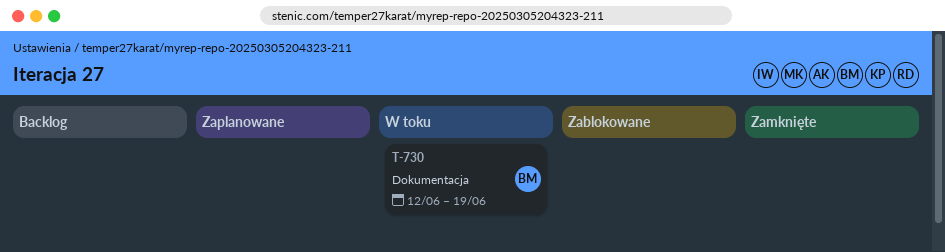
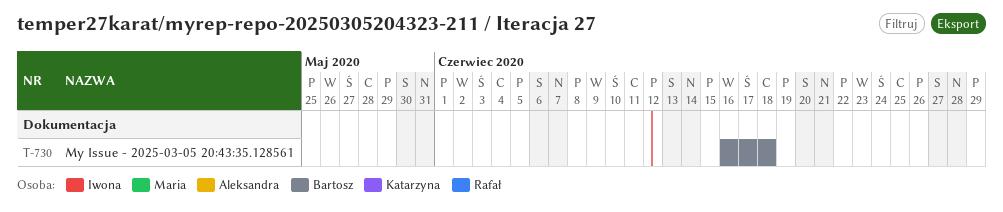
T-730, start: Jun 12 -> Jun 16
T-730, due: Jun 19 -> Jun 18

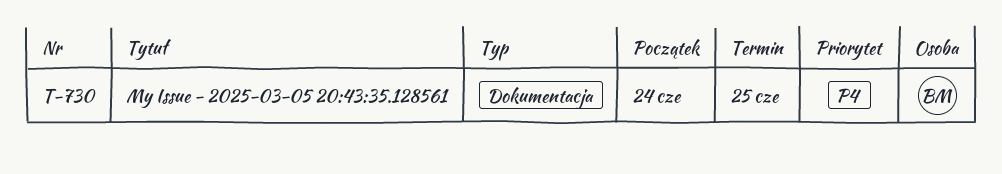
T-730, start: Jun 16 -> Jun 24
T-730, due: Jun 18 -> Jun 25

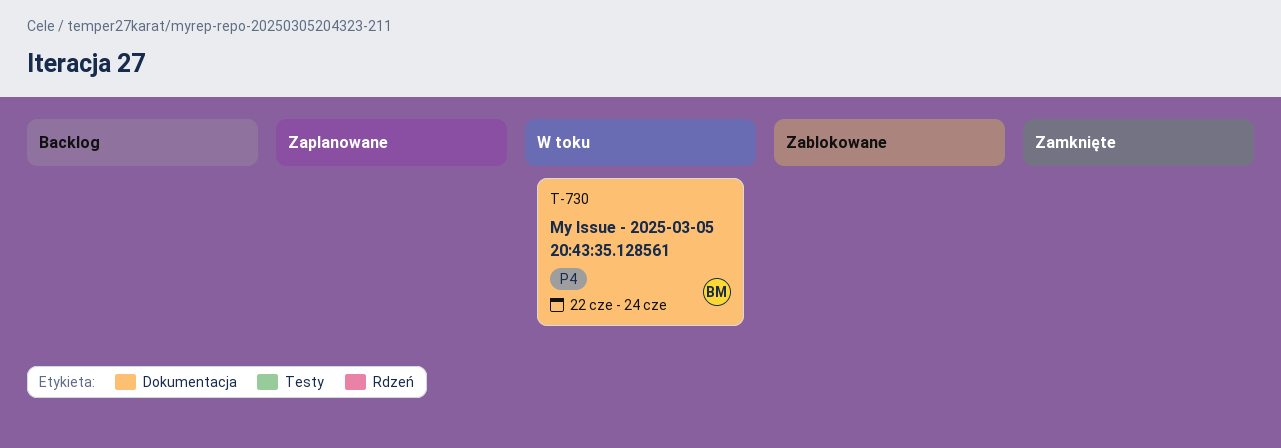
T-730, start: Jun 24 -> Jun 22
T-730, due: Jun 25 -> Jun 24

